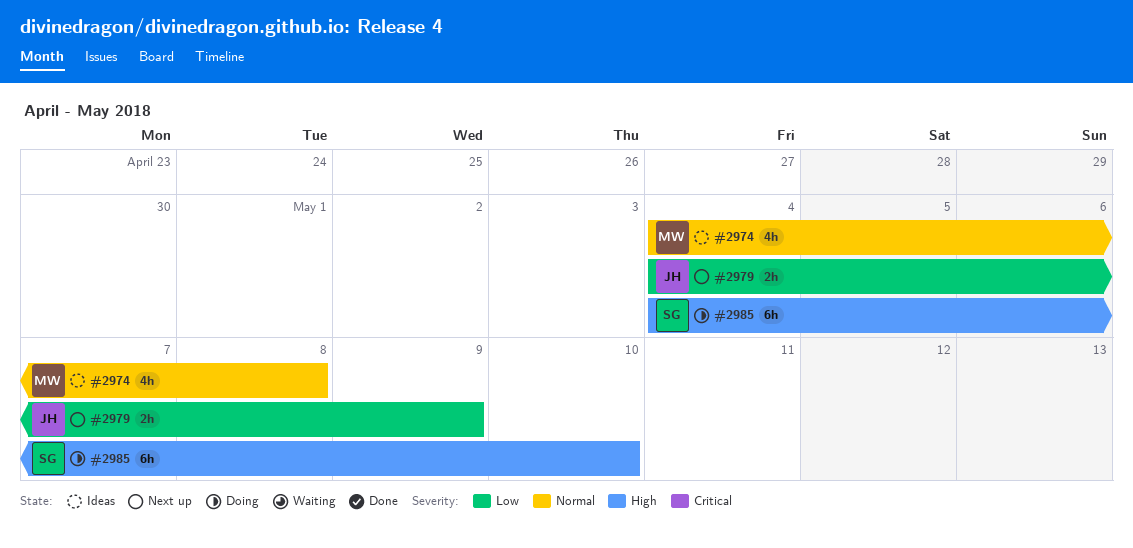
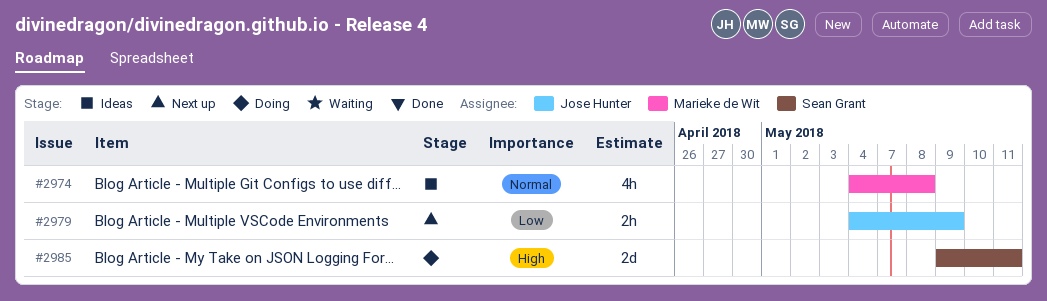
#2985, estimate: 6h -> 2d
#2985, start: May 4 -> May 9
#2985, due: May 10 -> May 11

